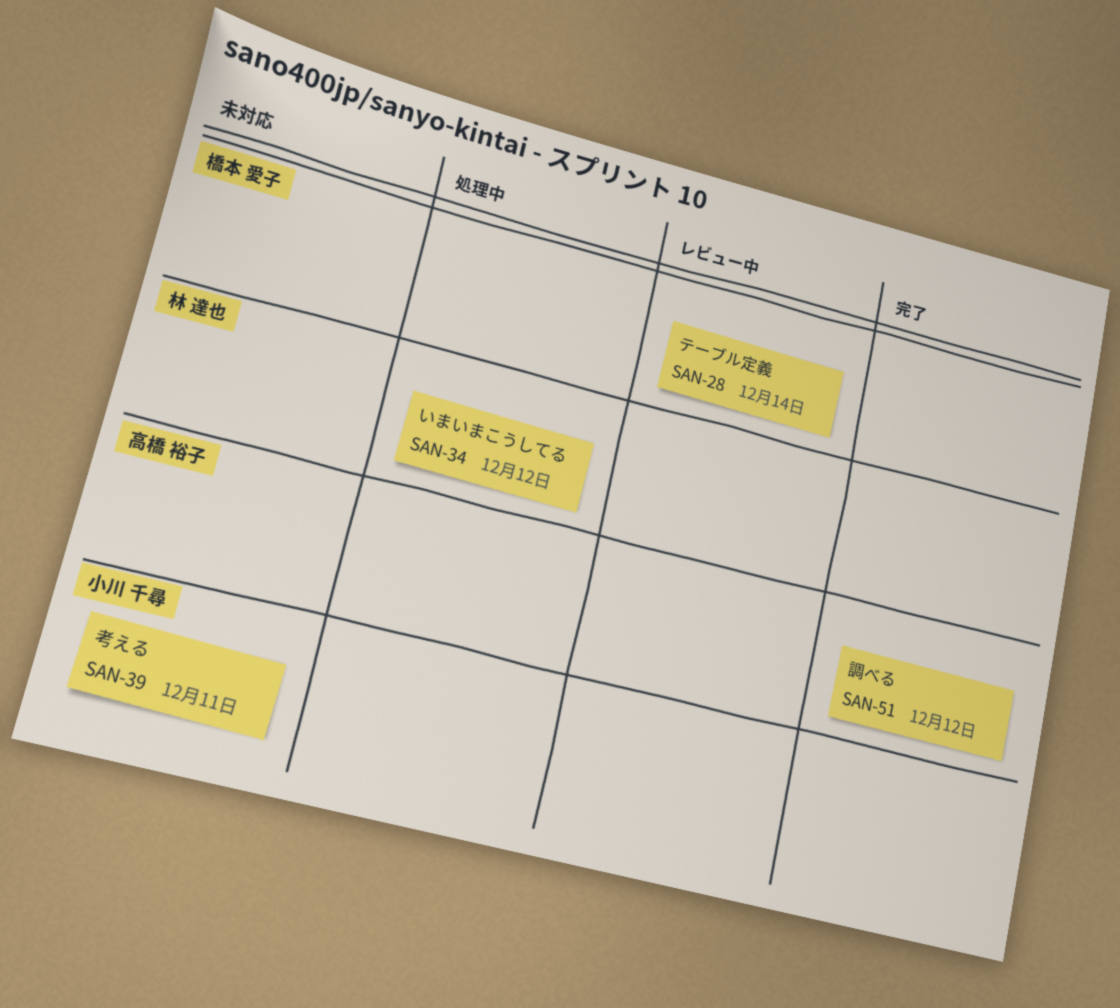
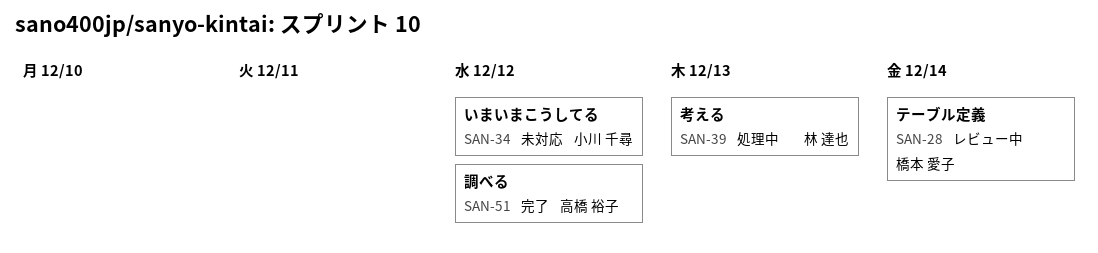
SAN-34, status: 処理中 -> 未対応
SAN-34, owner: 林 達也 -> 小川 千尋
SAN-39, status: 未対応 -> 処理中
SAN-39, owner: 小川 千尋 -> 林 達也
SAN-39, due: Dec 11 -> Dec 13

